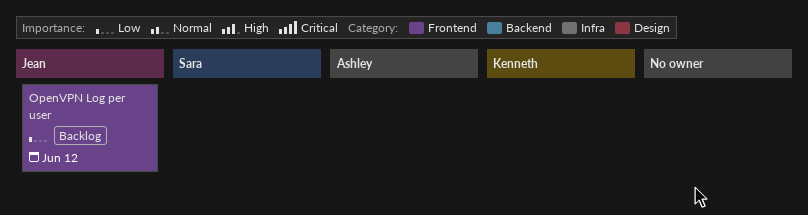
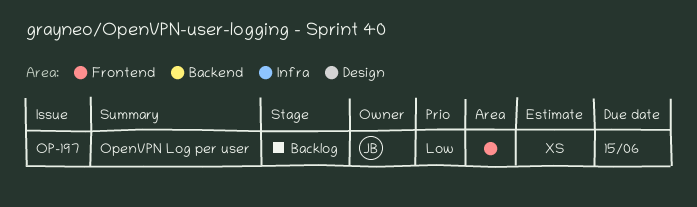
OpenVPN Log per user, due: Jun 12 -> Jun 15

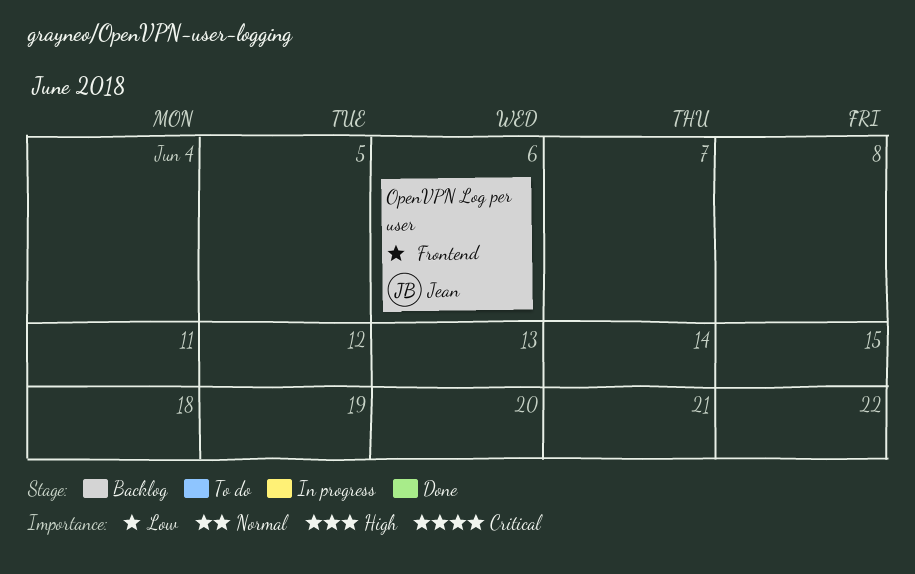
OpenVPN Log per user, due: Jun 15 -> Jun 6

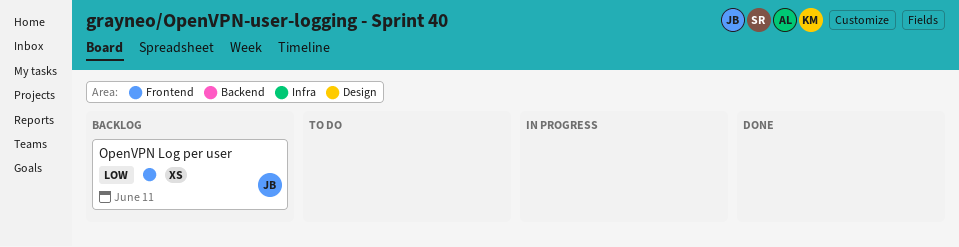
OpenVPN Log per user, due: Jun 6 -> Jun 11

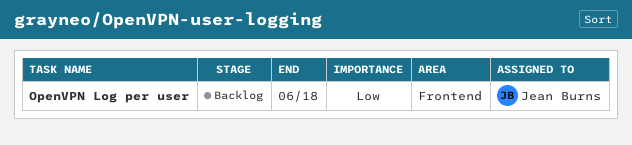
OpenVPN Log per user, due: Jun 11 -> Jun 18

